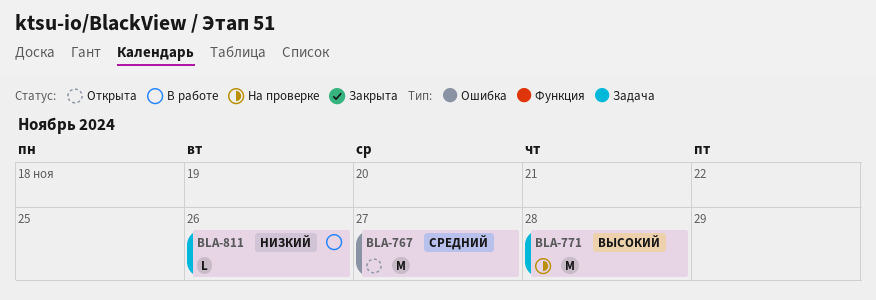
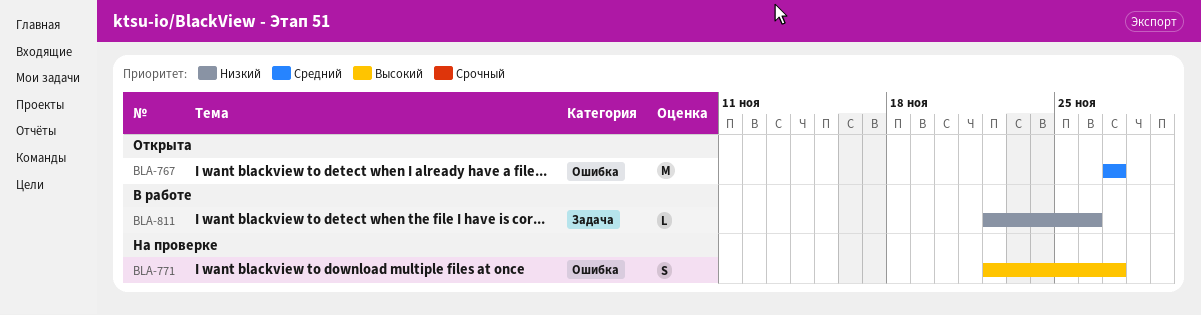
BLA-771, label: Задача -> Ошибка
BLA-771, estimate: M -> S
BLA-771, due: Nov 28 -> Nov 27

